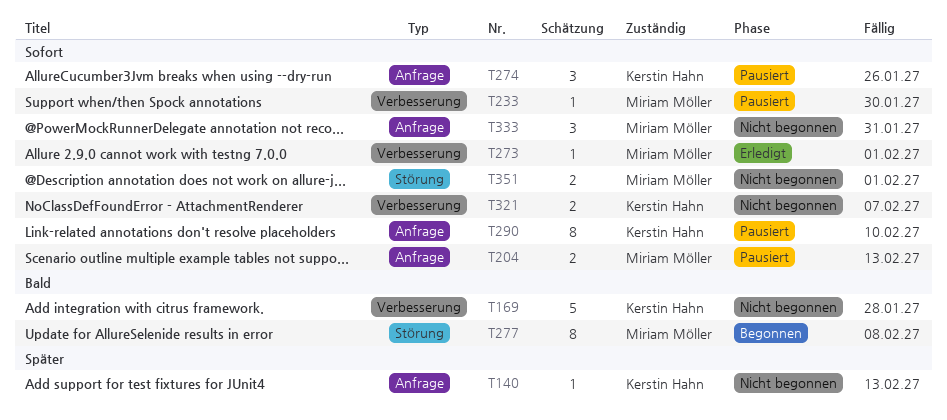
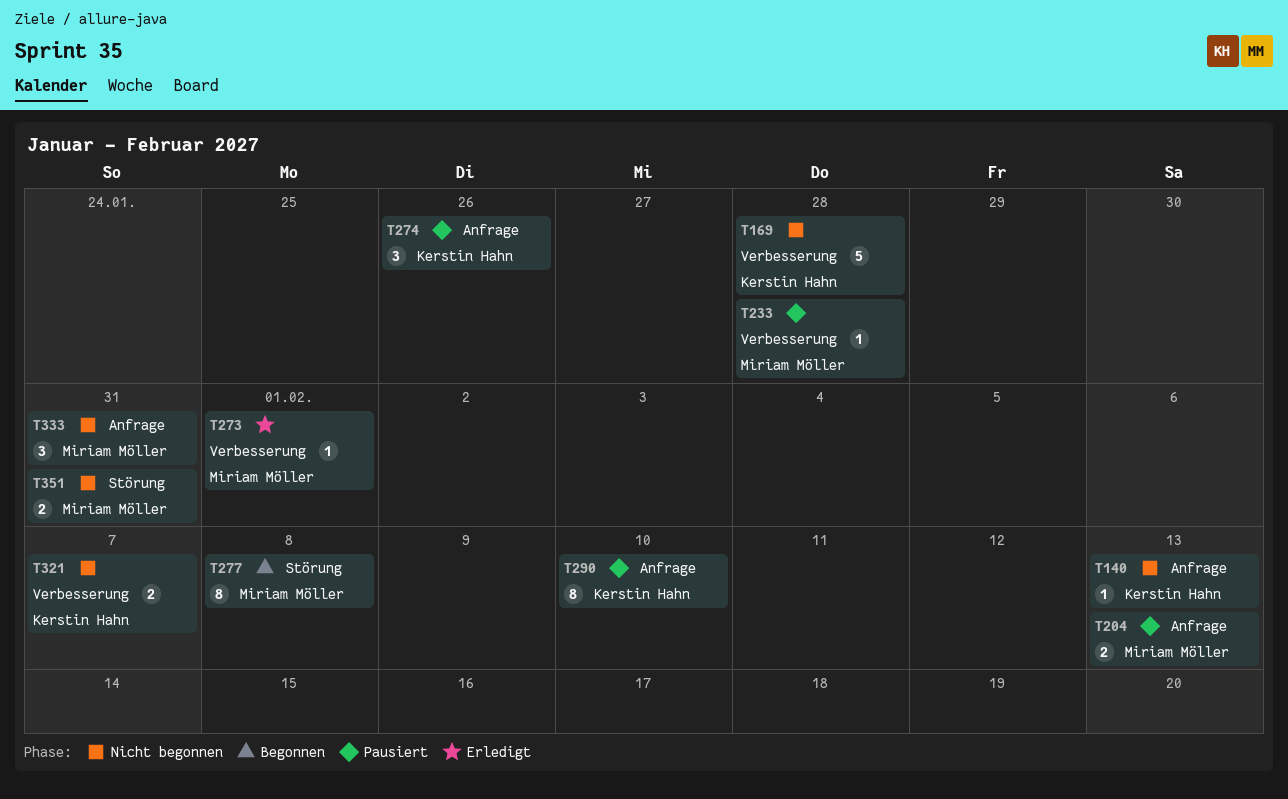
T233, due: Jan 30 -> Jan 28
T351, due: Feb 1 -> Jan 31

